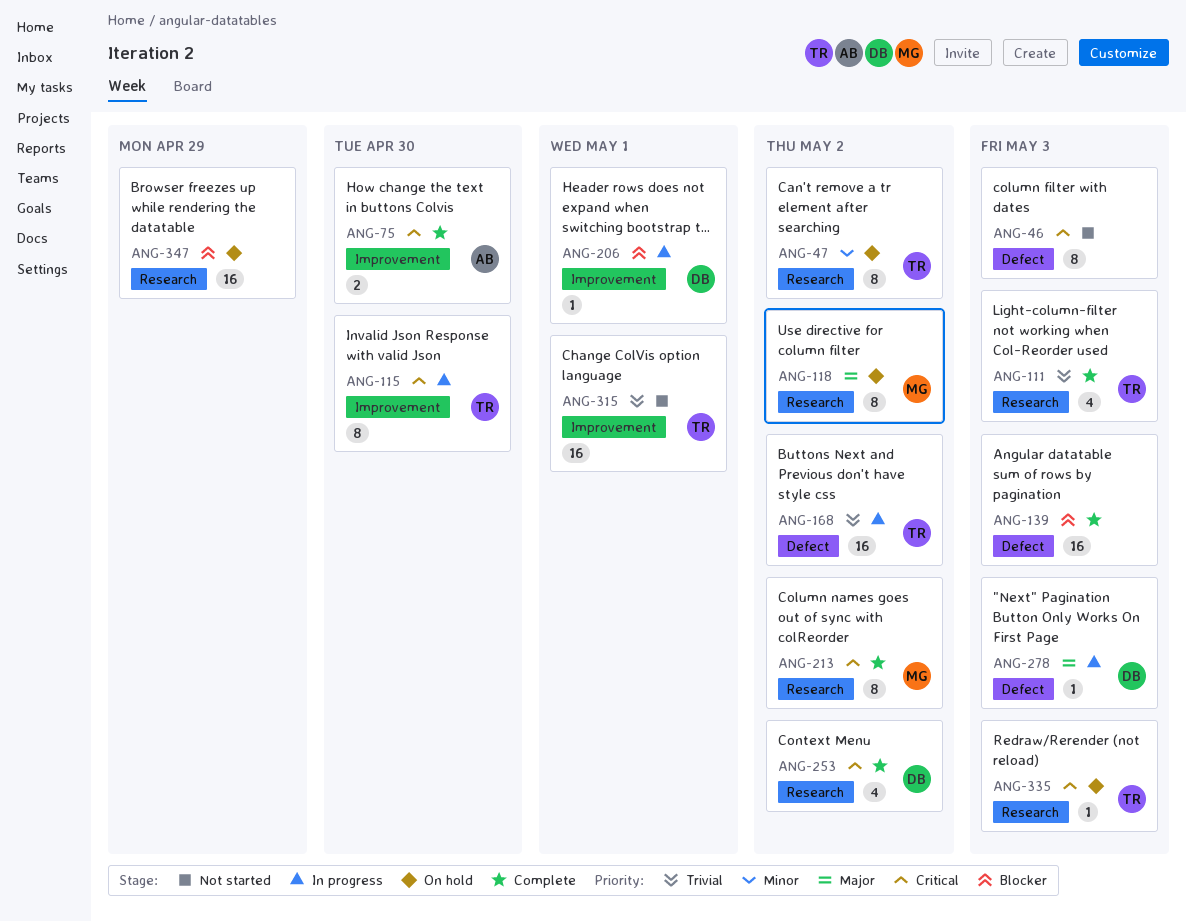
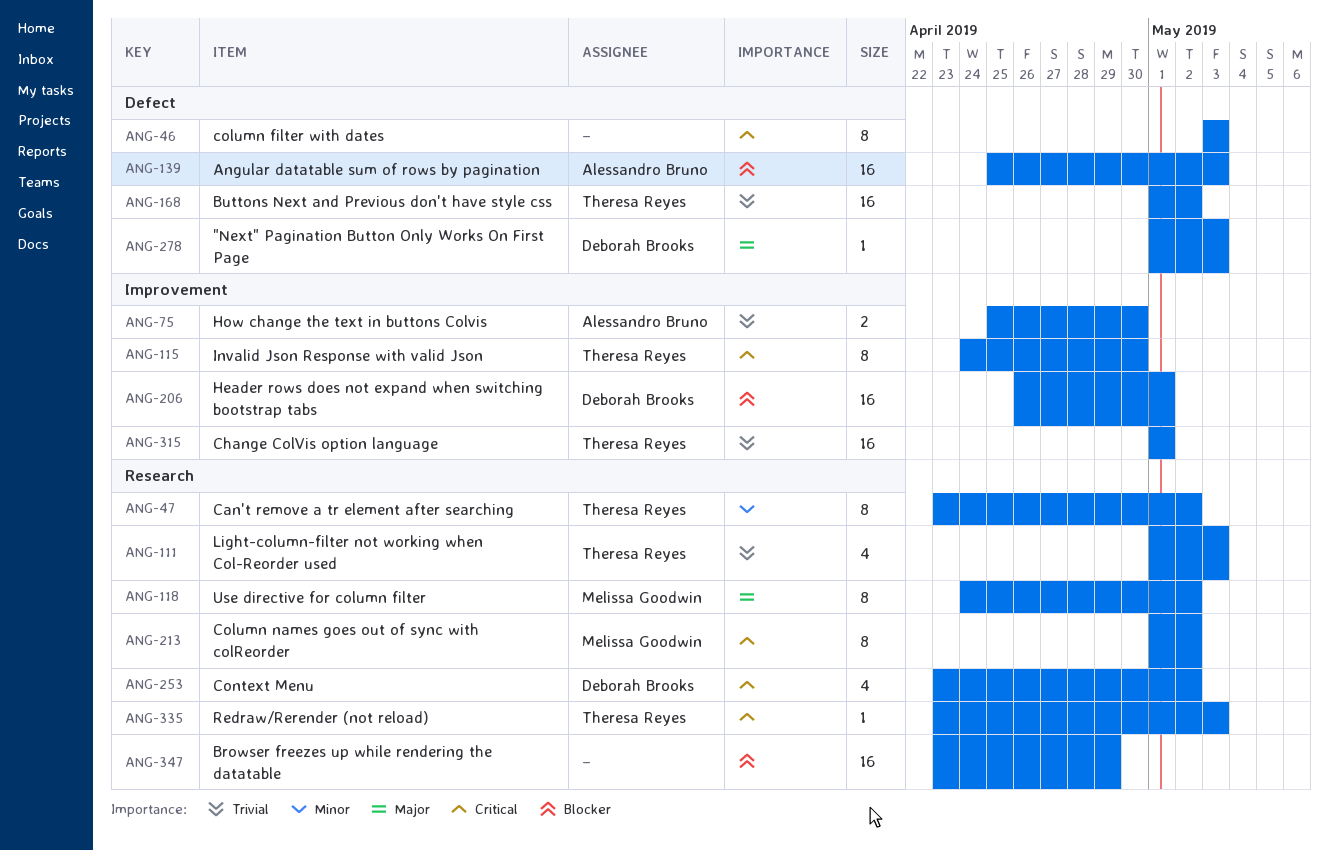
ANG-75, priority: Critical -> Trivial
ANG-139, owner: none -> Alessandro Bruno
ANG-206, estimate: 1 -> 16

